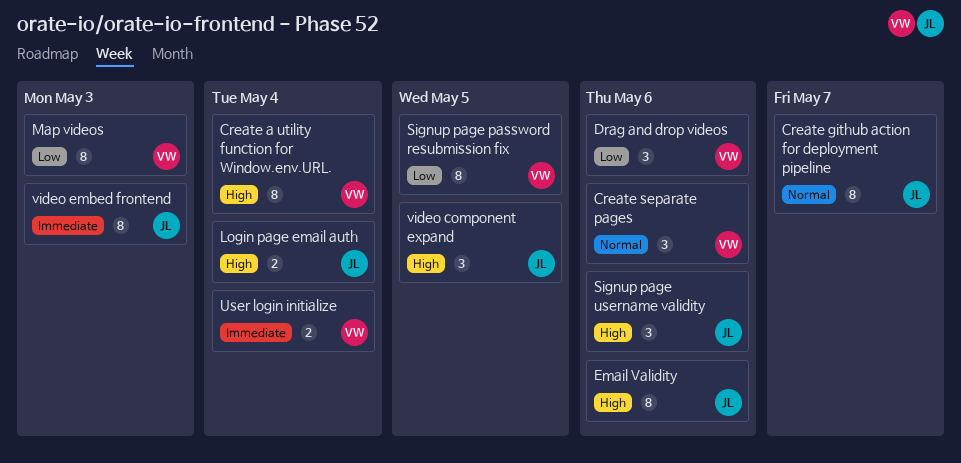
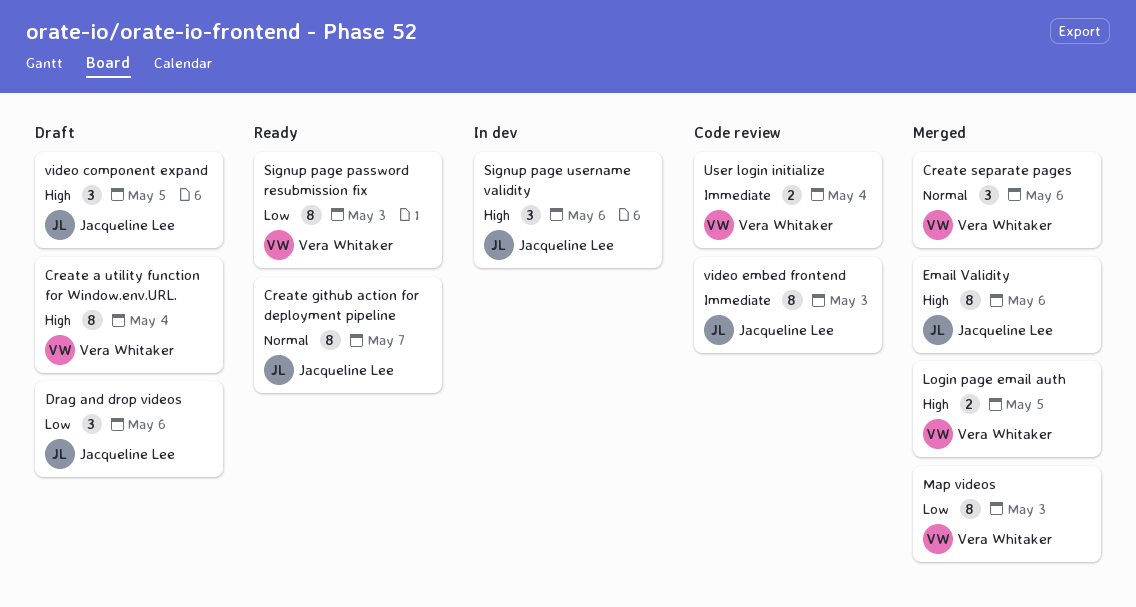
Drag and drop videos, owner: Vera Whitaker -> Jacqueline Lee
Login page email auth, owner: Jacqueline Lee -> Vera Whitaker
Login page email auth, due: May 4 -> May 5
Signup page password resubmission fix, due: May 5 -> May 3

